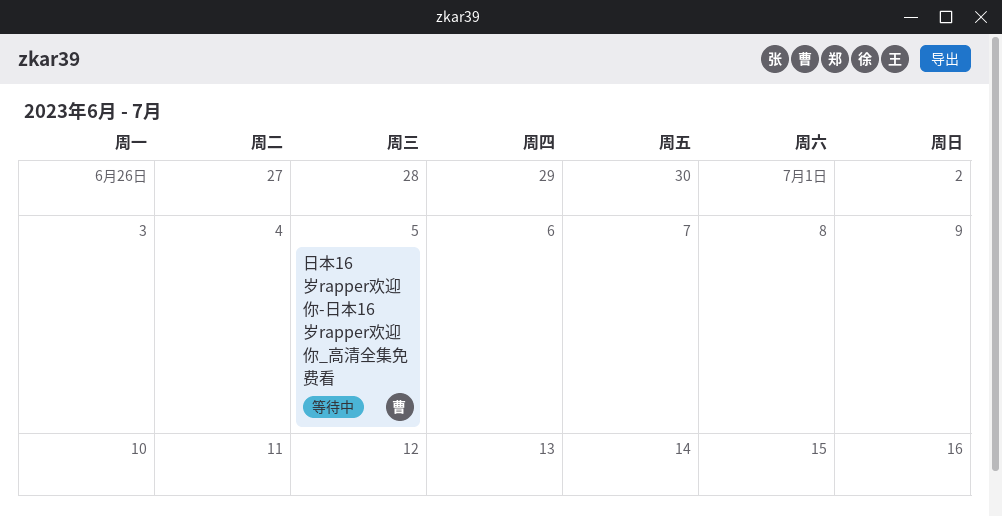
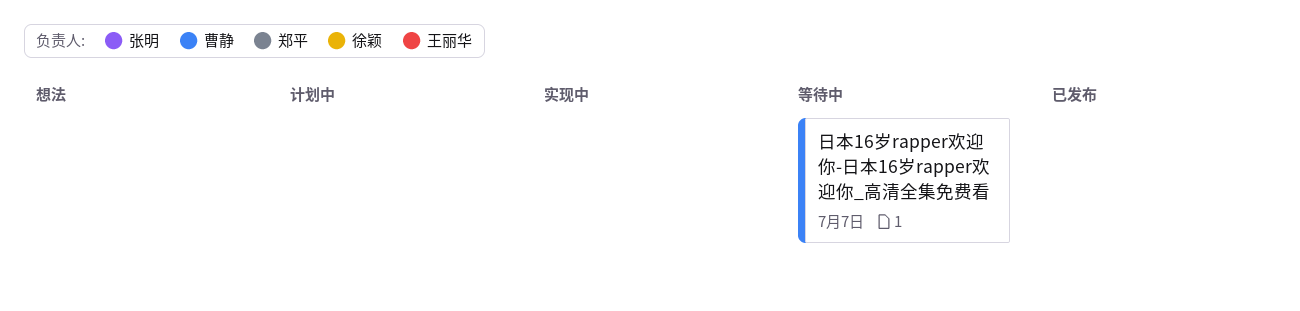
日本16岁rapper欢迎你-日本16岁rapper欢迎你_高清全集免费看, due: Jul 5 -> Jul 7

